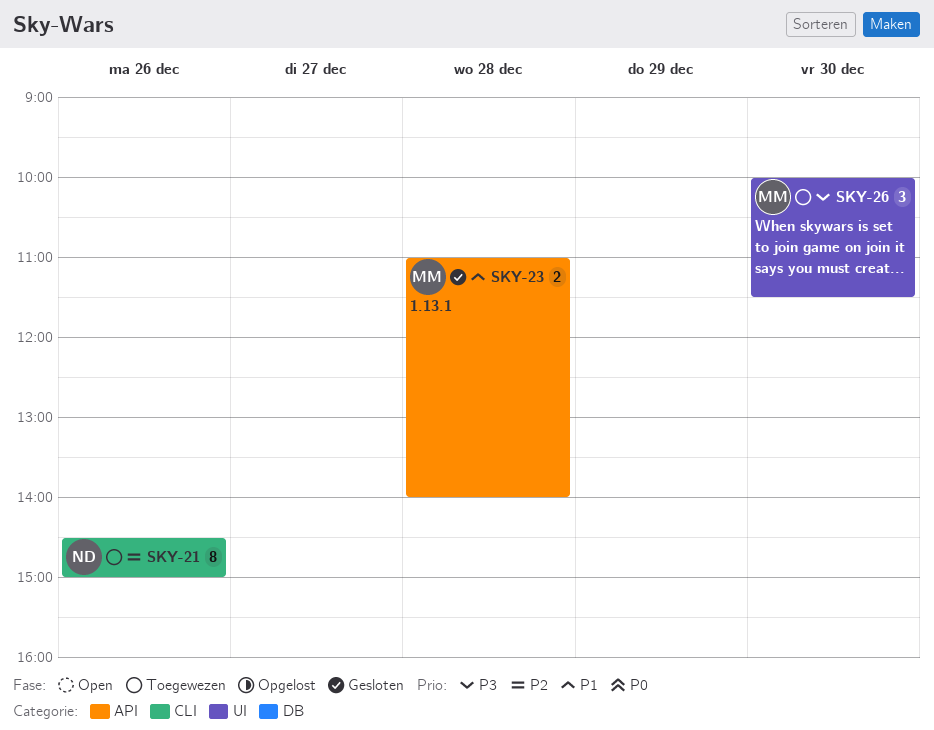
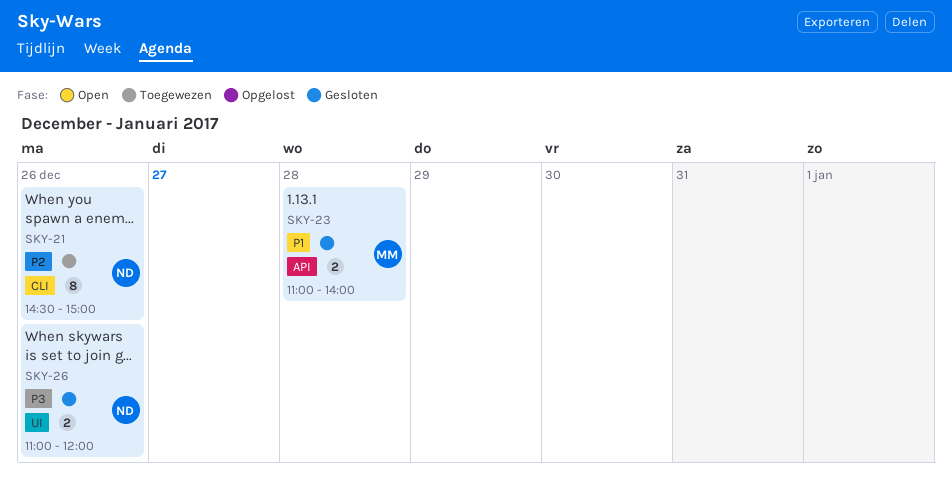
SKY-26, status: Toegewezen -> Gesloten
SKY-26, owner: MM -> ND
SKY-26, estimate: 3 -> 2
SKY-26, day: Dec 30 -> Dec 26
SKY-26, begins: 10:00 -> 11:00
SKY-26, ends: 11:30 -> 12:00

